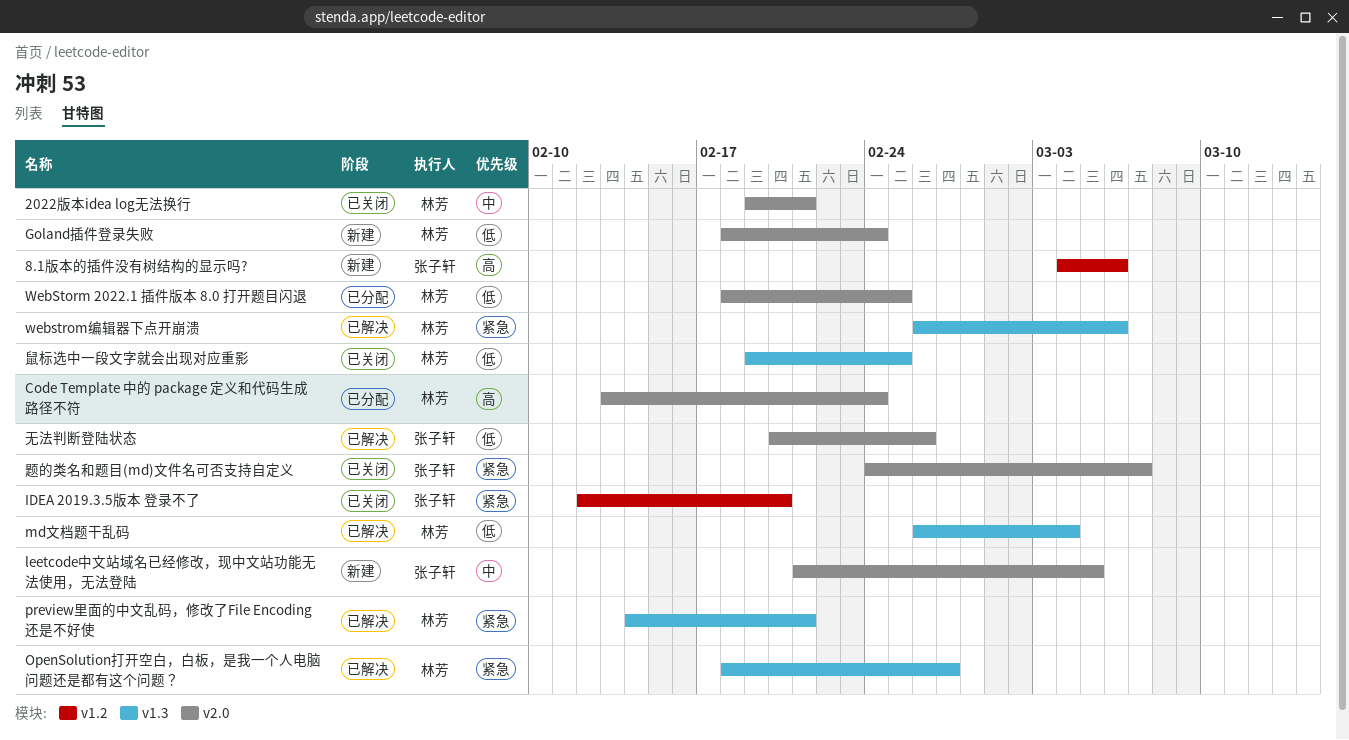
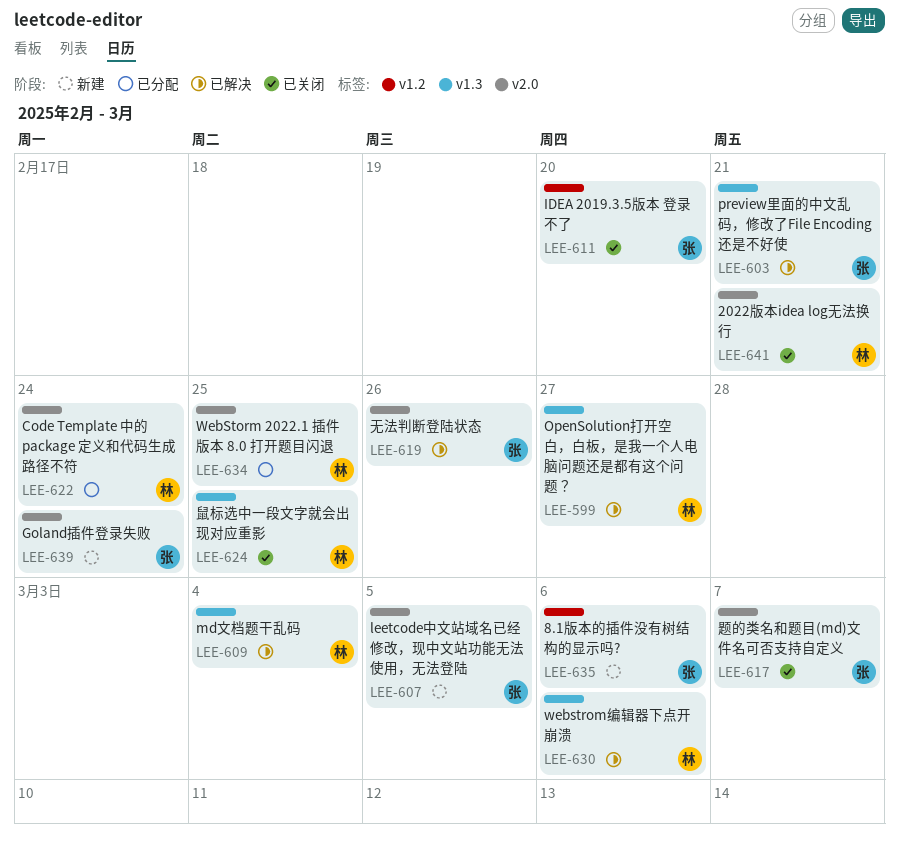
Goland插件登录失败, owner: 林芳 -> 张子轩
preview里面的中文乱码，修改了File Encoding还是不好使, owner: 林芳 -> 张子轩

